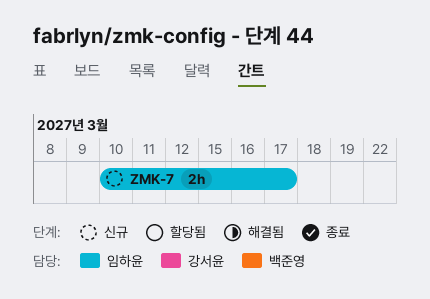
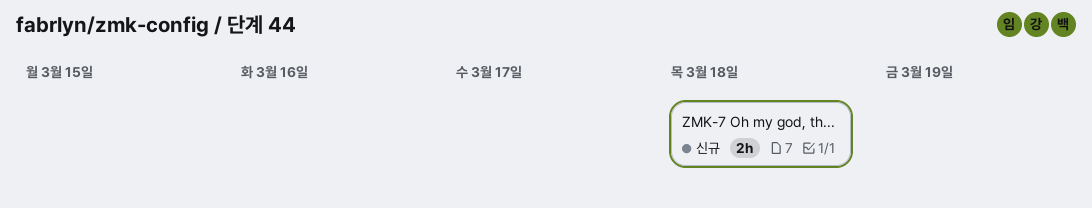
ZMK-7, due: Mar 17 -> Mar 18

